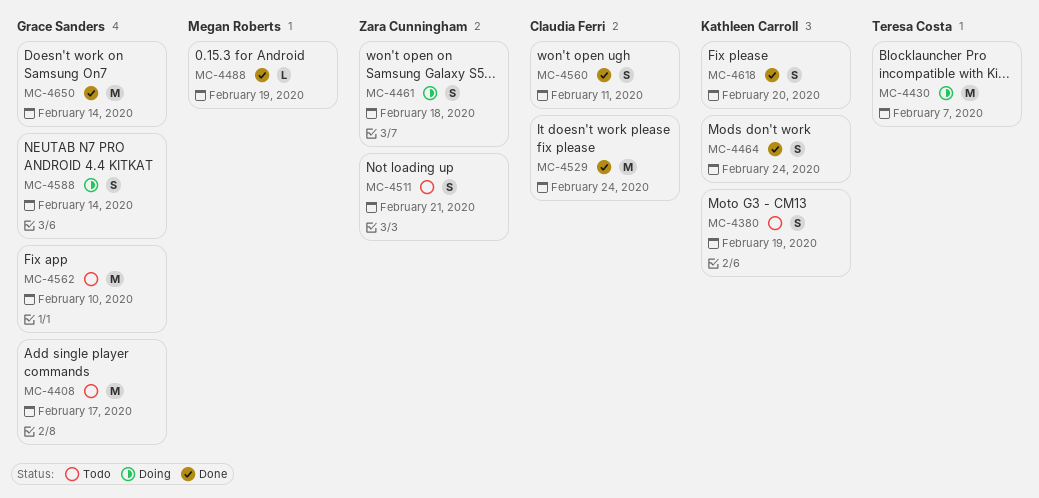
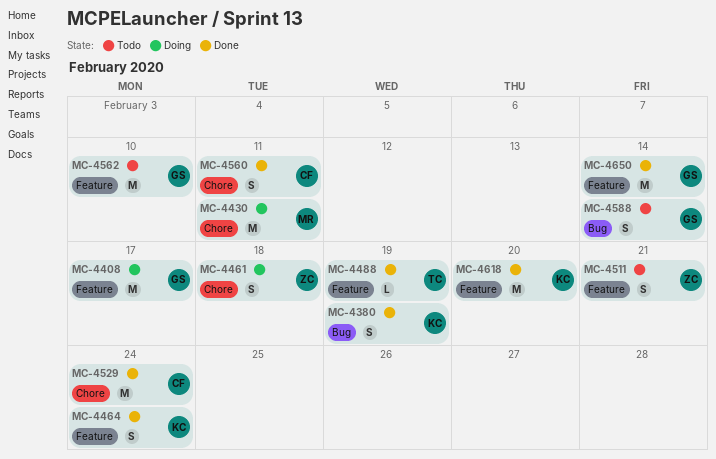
MC-4380, status: Todo -> Done
MC-4408, status: Todo -> Doing
MC-4430, owner: Teresa Costa -> Megan Roberts
MC-4430, due: Feb 7 -> Feb 11
MC-4488, owner: Megan Roberts -> Teresa Costa
MC-4588, status: Doing -> Todo
MC-4618, estimate: S -> M

